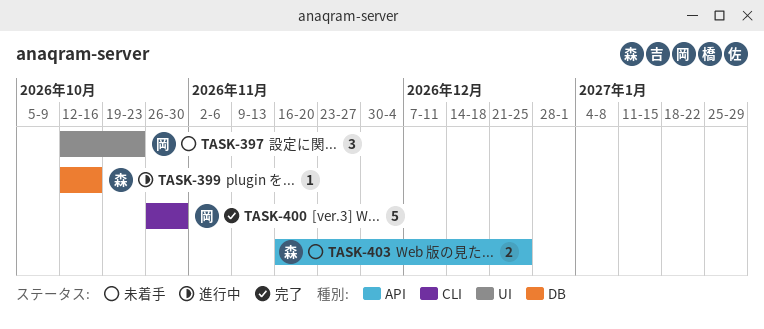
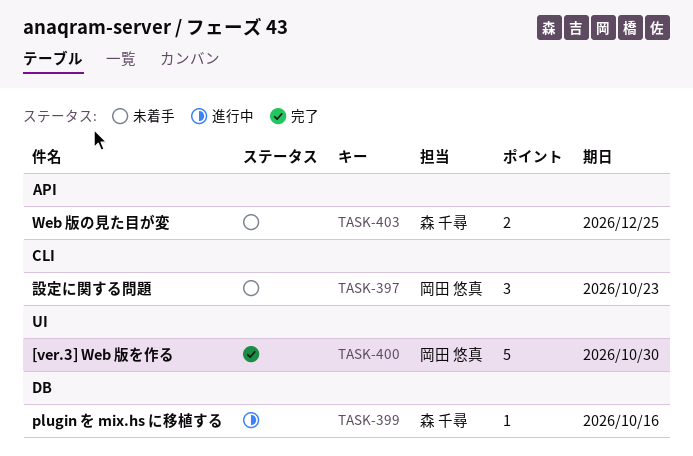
TASK-397, label: UI -> CLI
TASK-400, label: CLI -> UI

